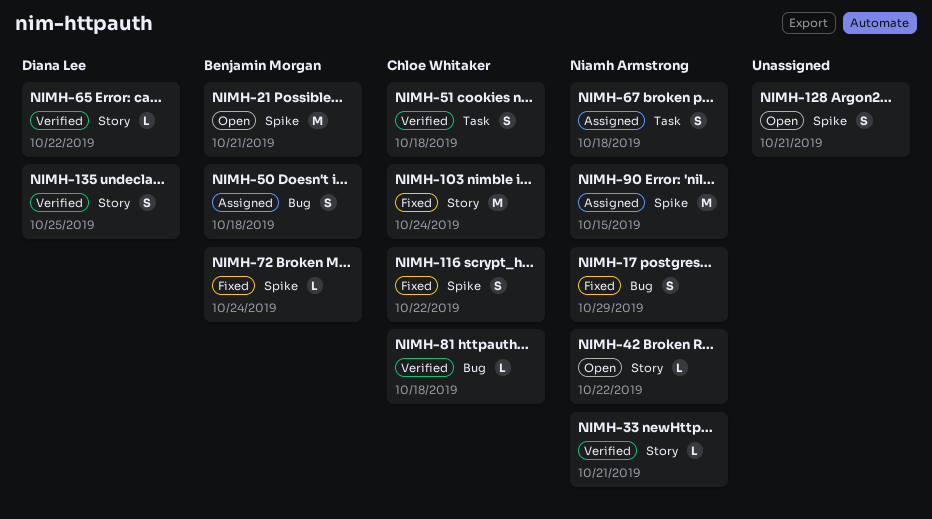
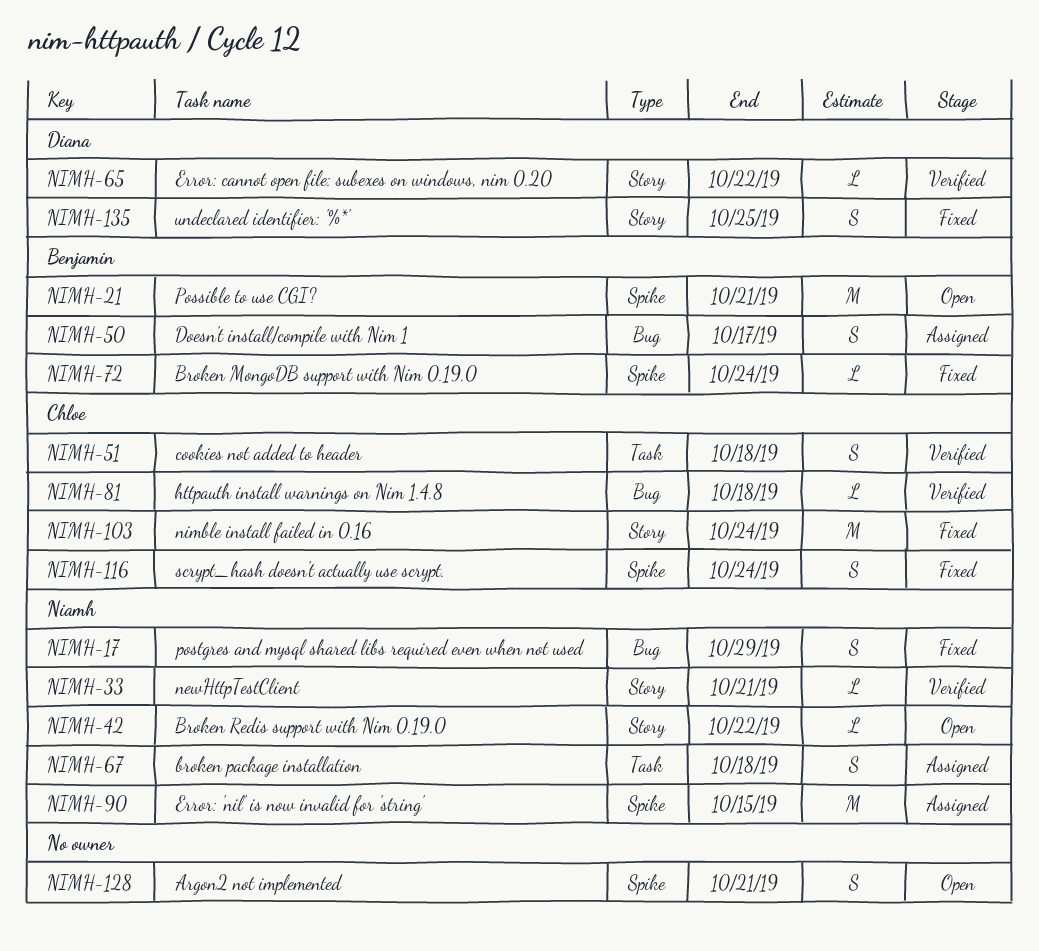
NIMH-50, due: Oct 18 -> Oct 17
NIMH-116, due: Oct 22 -> Oct 24
NIMH-135, status: Verified -> Fixed

